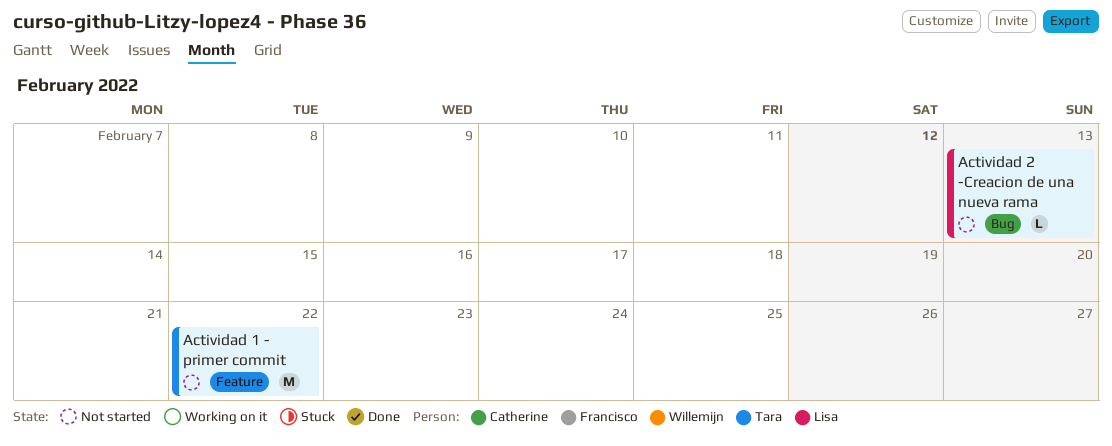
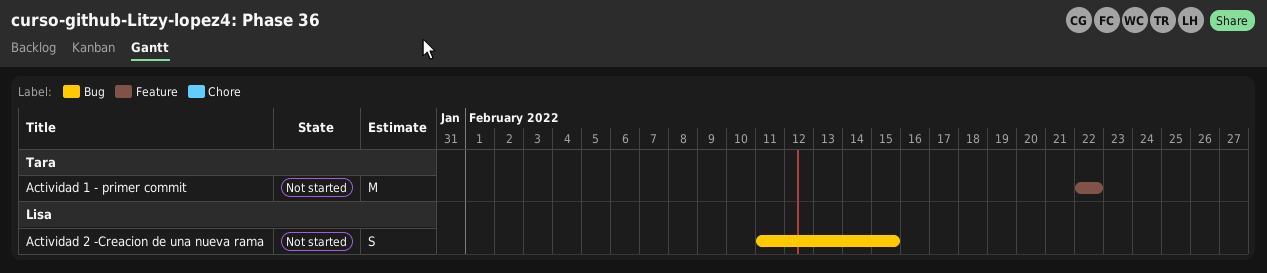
Actividad 2 -Creacion de una nueva rama, estimate: L -> S
Actividad 2 -Creacion de una nueva rama, due: Feb 13 -> Feb 15

